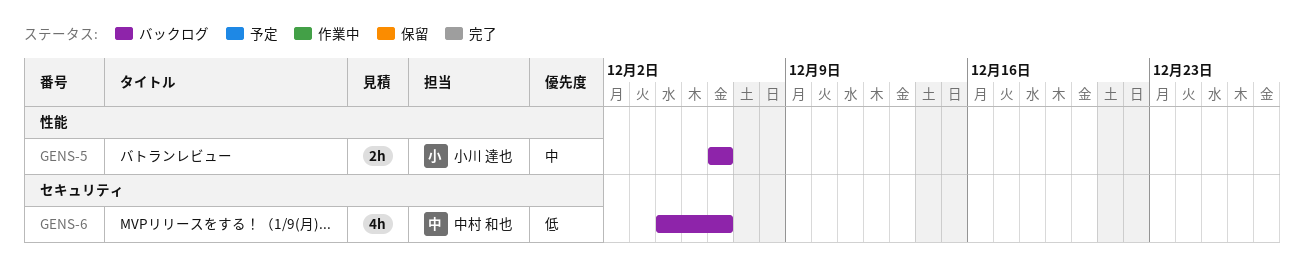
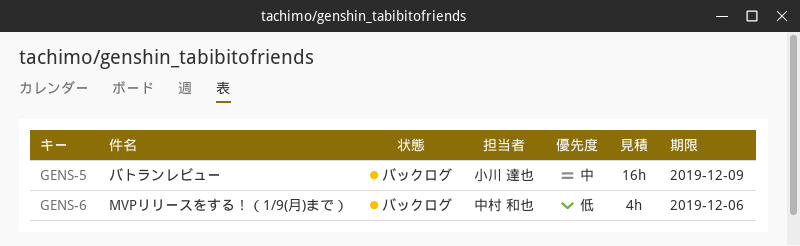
GENS-5, estimate: 2h -> 16h
GENS-5, due: Dec 6 -> Dec 9

